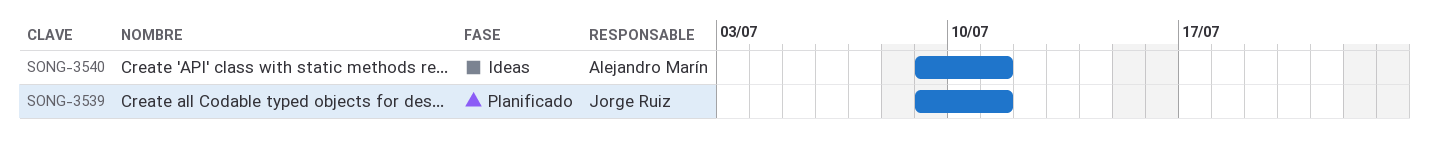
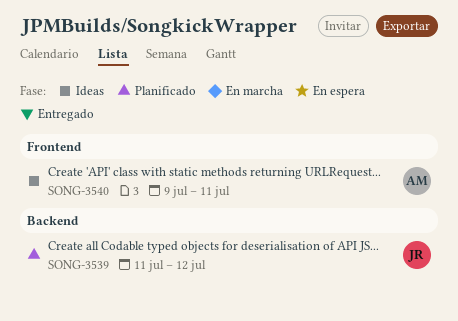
SONG-3539, start: Jul 9 -> Jul 11
SONG-3539, due: Jul 11 -> Jul 12

